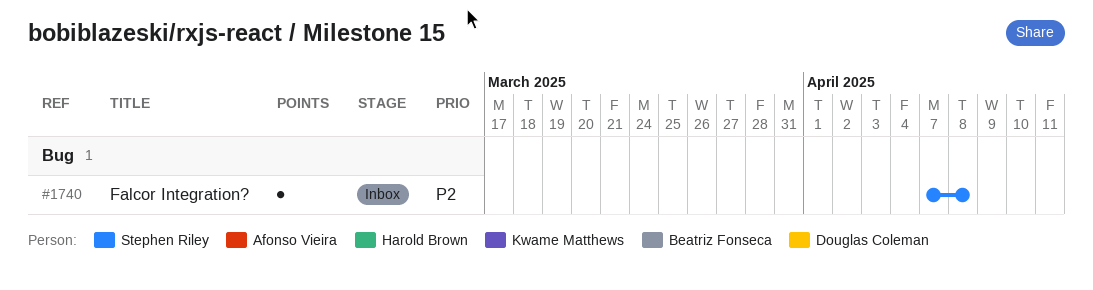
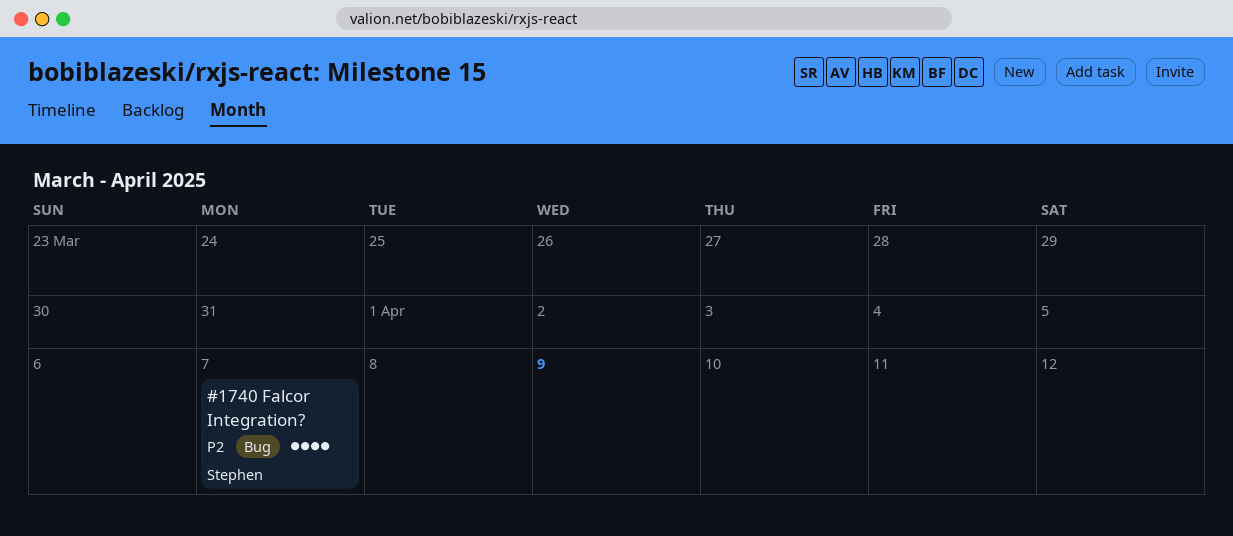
#1740, estimate: 1 -> 4
#1740, due: Apr 8 -> Apr 7

